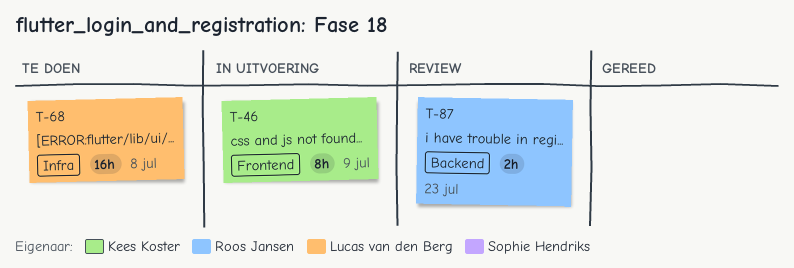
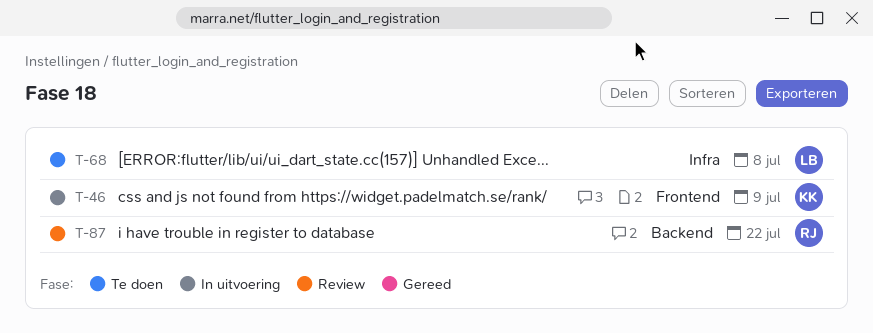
T-87, due: Jul 23 -> Jul 22

